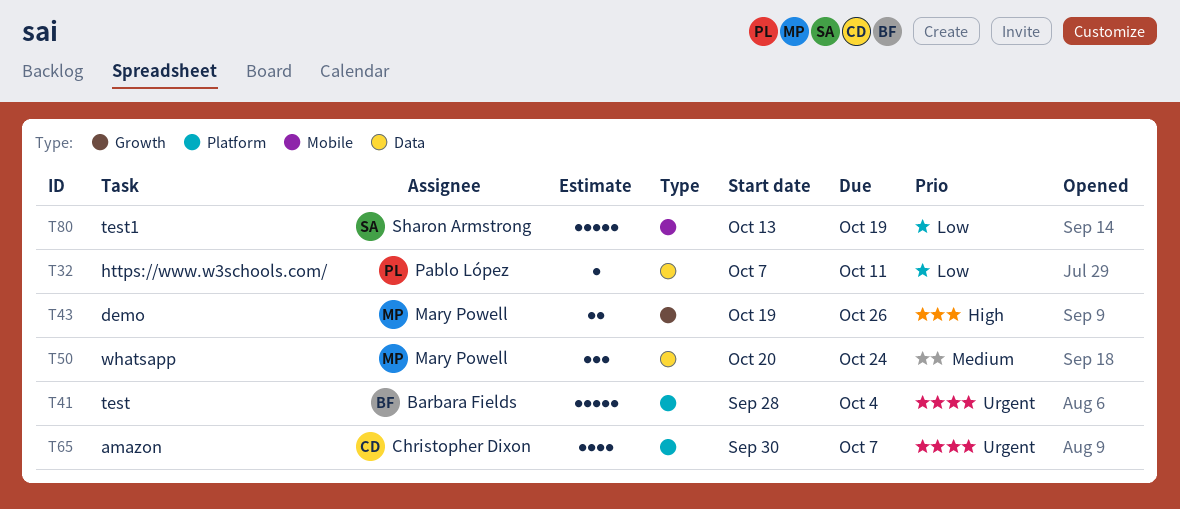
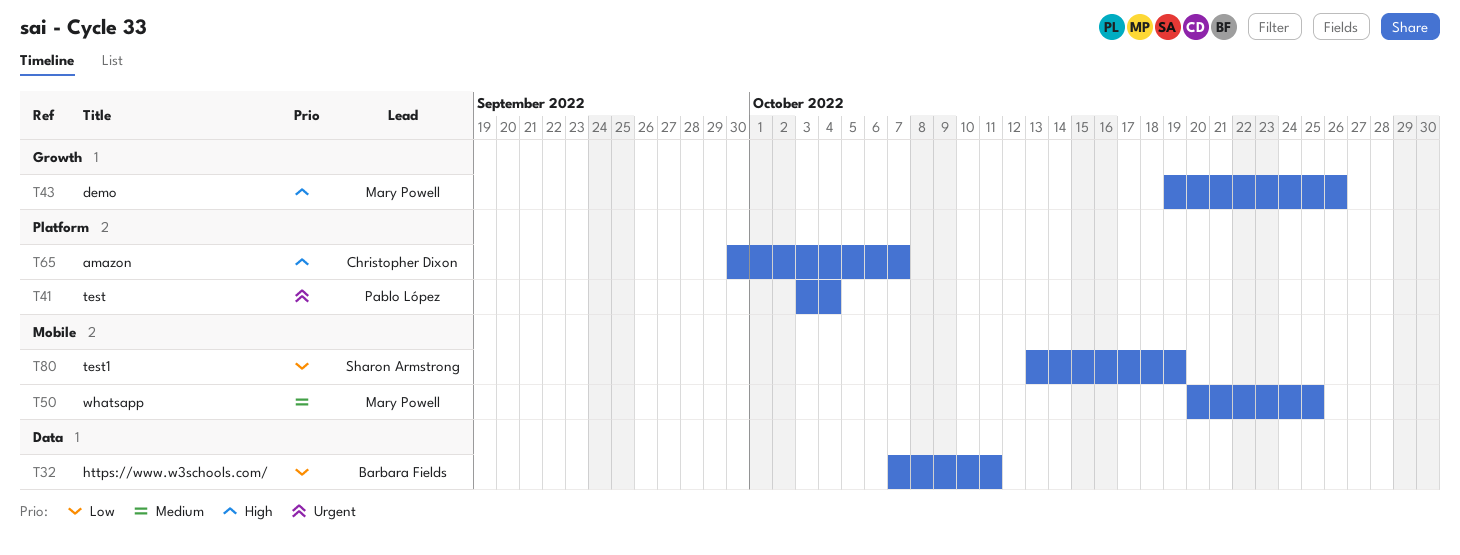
T32, owner: Pablo López -> Barbara Fields
T41, owner: Barbara Fields -> Pablo López
T41, start: Sep 28 -> Oct 3
T50, label: Data -> Mobile
T50, due: Oct 24 -> Oct 25
T65, priority: Urgent -> High

